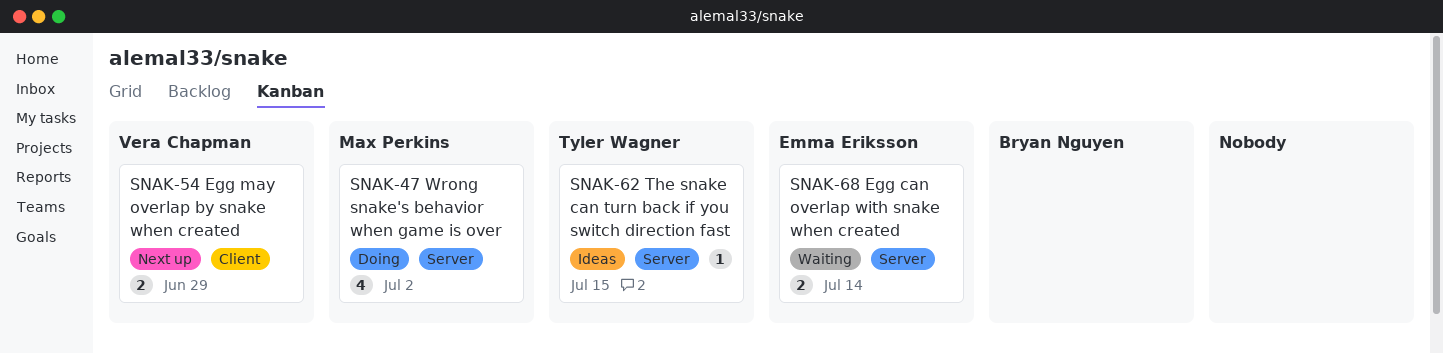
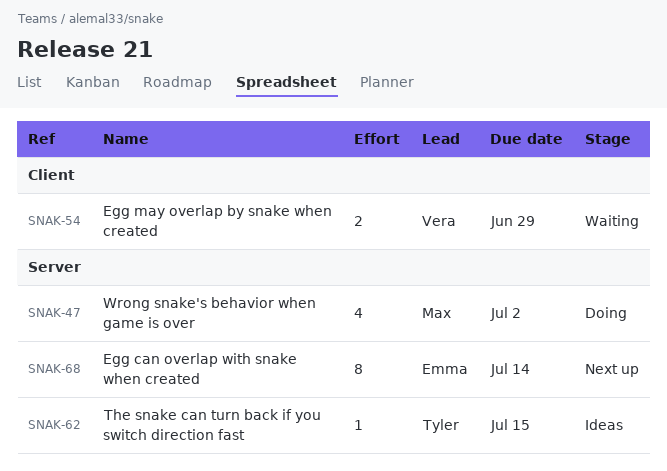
SNAK-54, status: Next up -> Waiting
SNAK-68, status: Waiting -> Next up
SNAK-68, estimate: 2 -> 8

